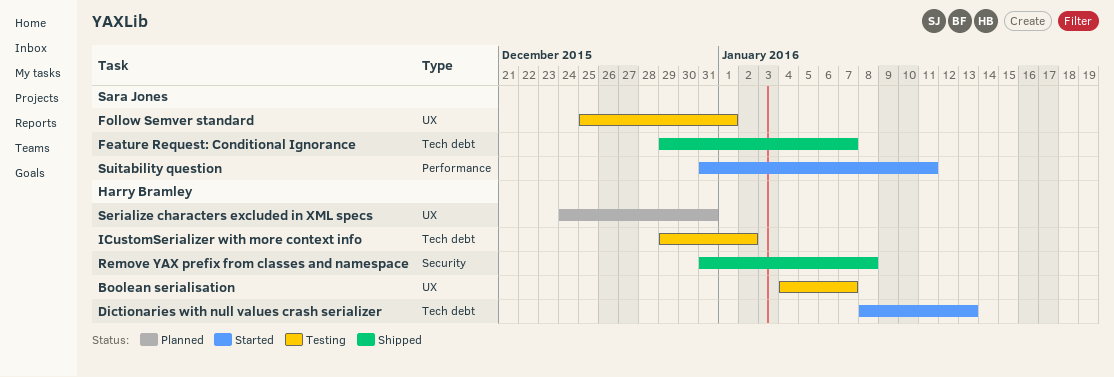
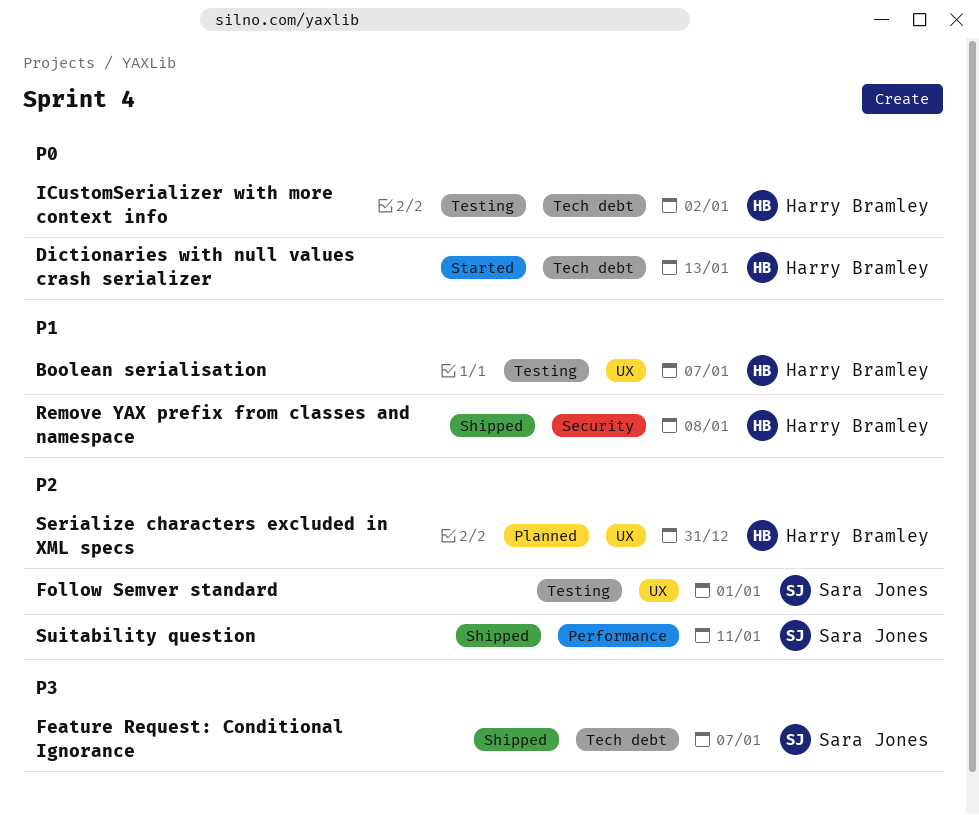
Suitability question, status: Started -> Shipped

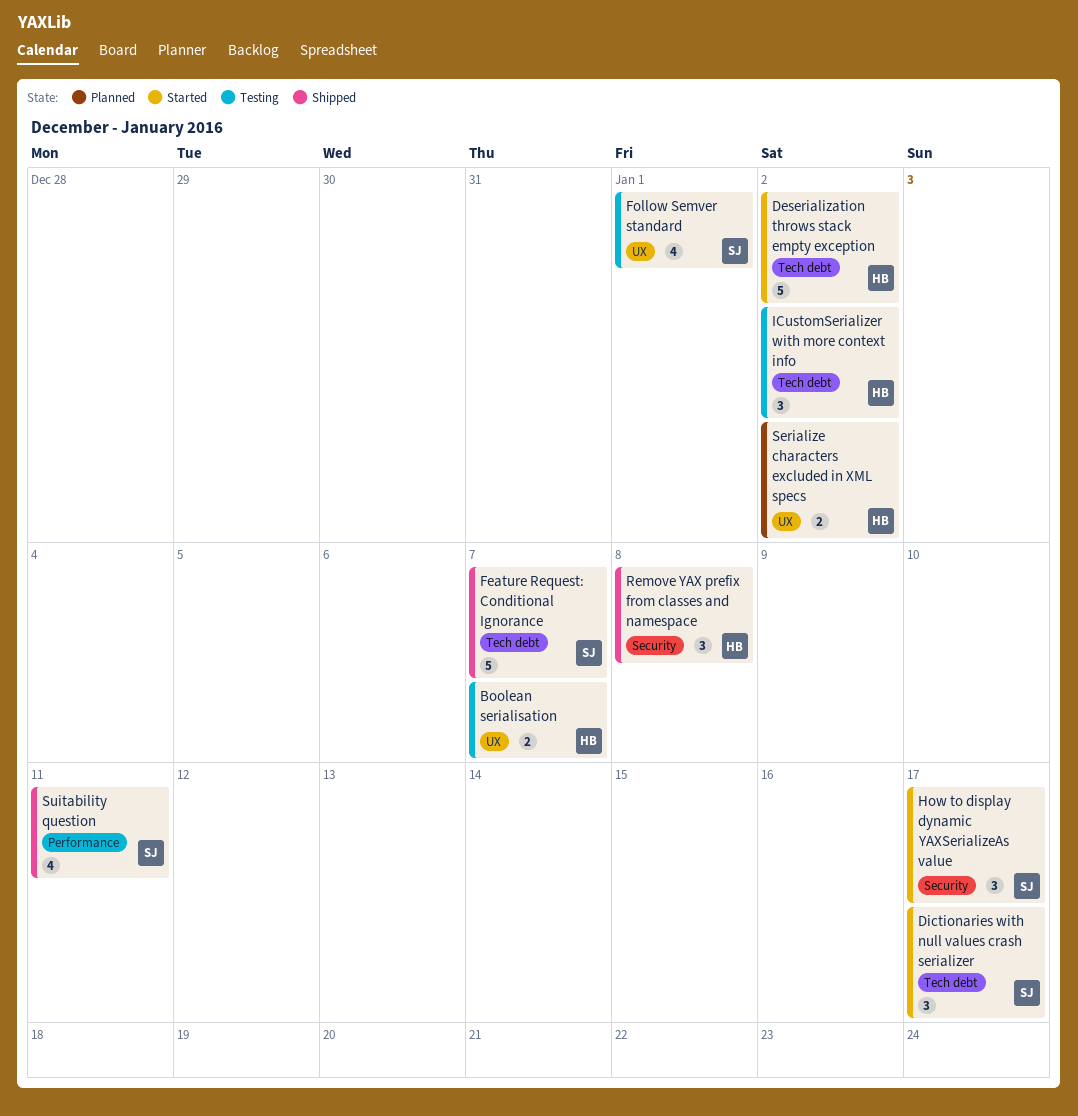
Deserialization throws stack empty exception: none -> present
Dictionaries with null values crash serializer, owner: Harry Bramley -> Sara Jones
Dictionaries with null values crash serializer, due: Jan 13 -> Jan 17
How to display dynamic YAXSerializeAs value: none -> present
Serialize characters excluded in XML specs, due: Dec 31 -> Jan 2

